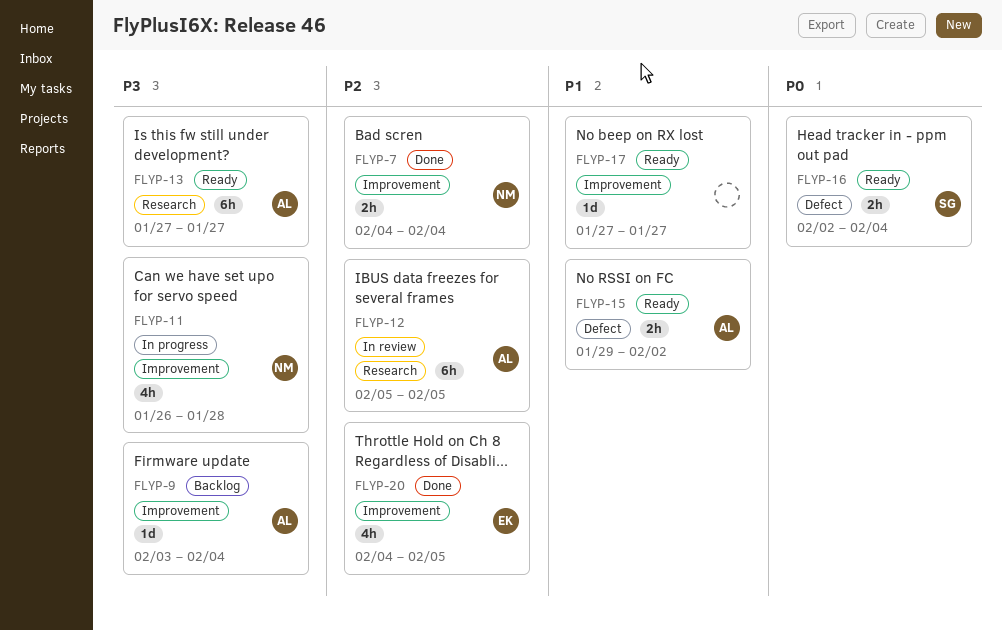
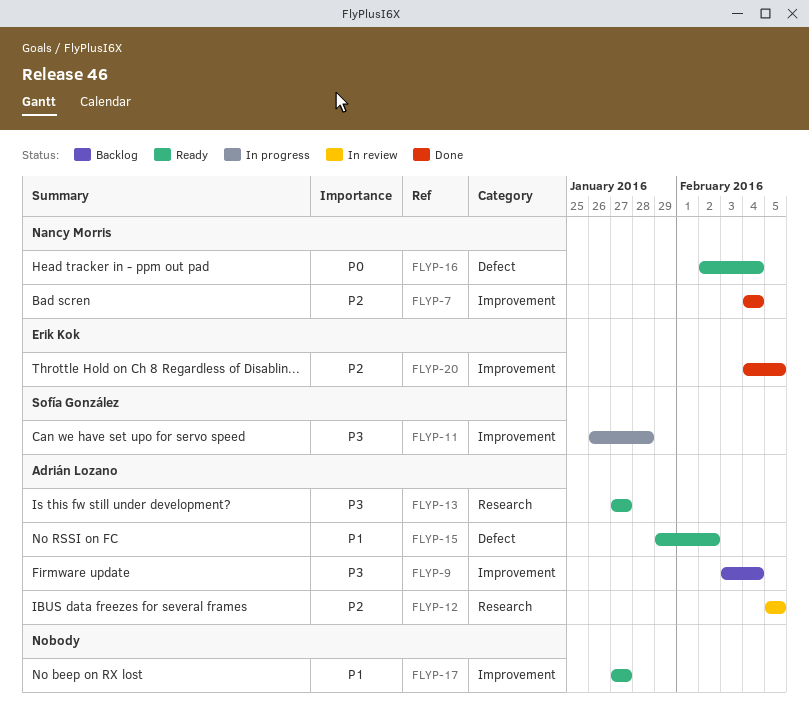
FLYP-11, owner: Nancy Morris -> Sofía González
FLYP-16, owner: Sofía González -> Nancy Morris

